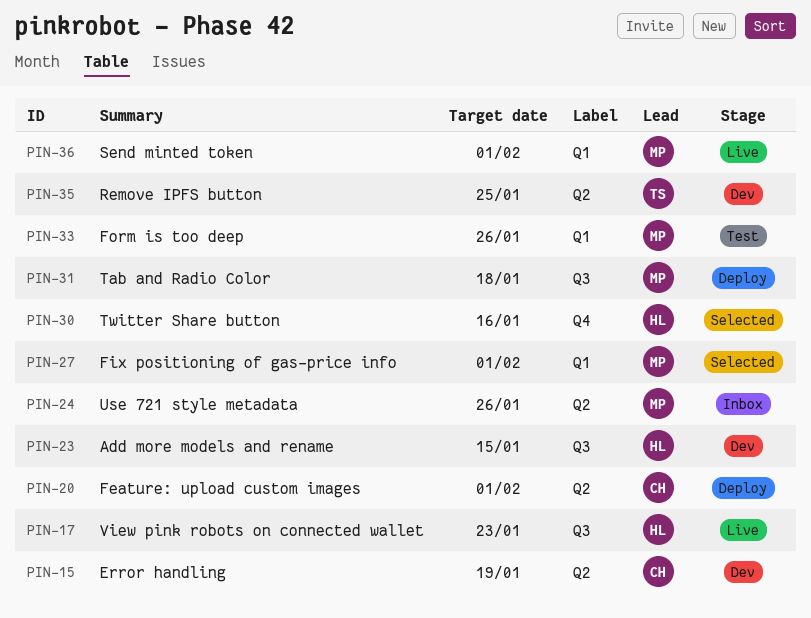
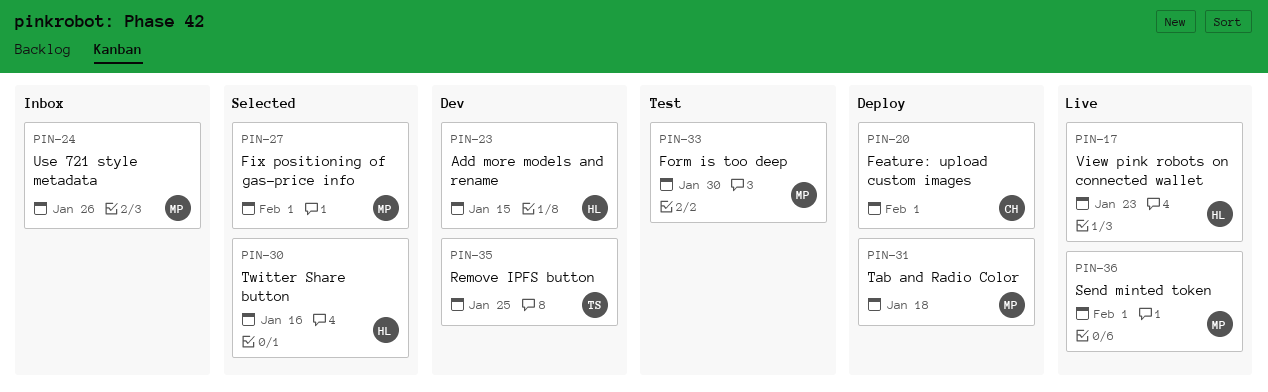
PIN-15: present -> none
PIN-33, due: Jan 26 -> Jan 30

